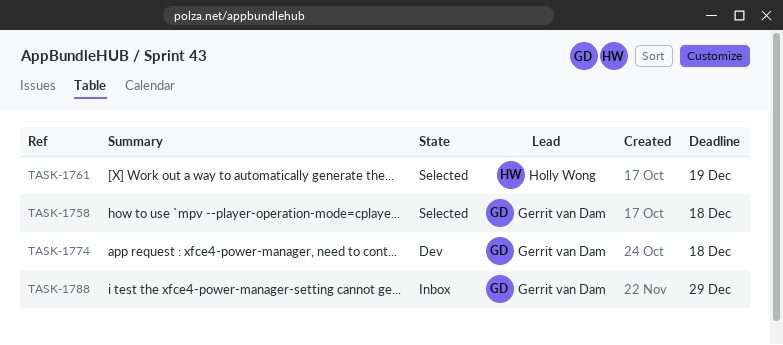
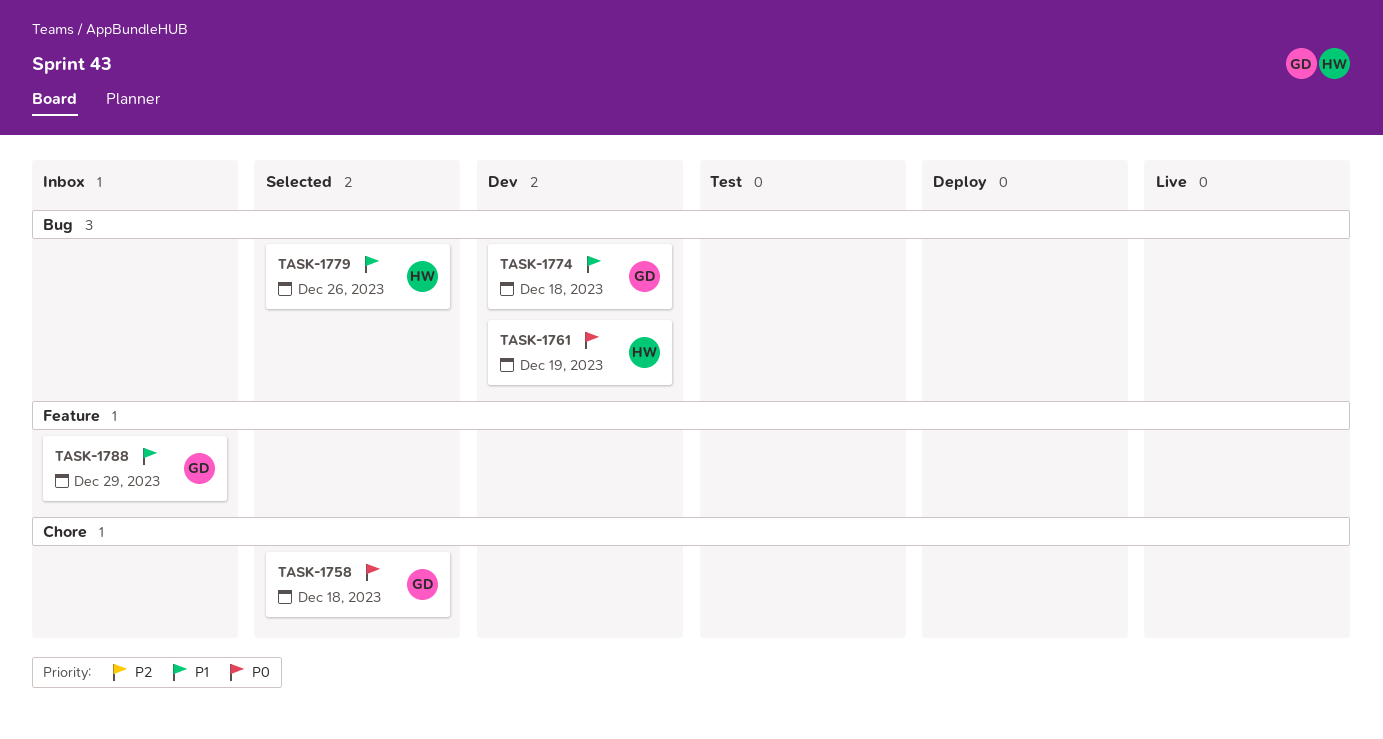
TASK-1761, status: Selected -> Dev
TASK-1779: none -> present

